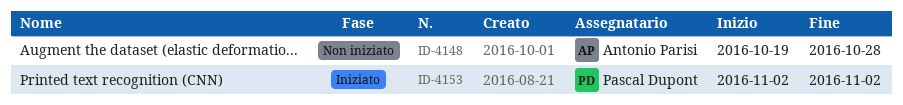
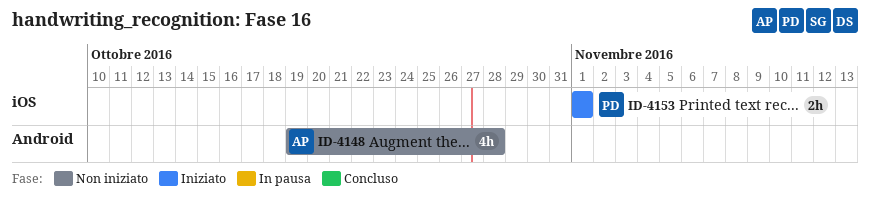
ID-4153, start: Nov 2 -> Nov 1
ID-4153, due: Nov 2 -> Nov 1

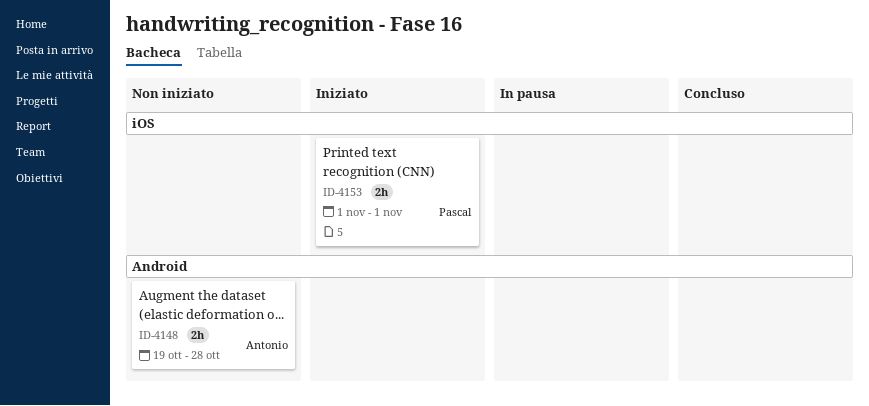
ID-4148, estimate: 4h -> 2h

